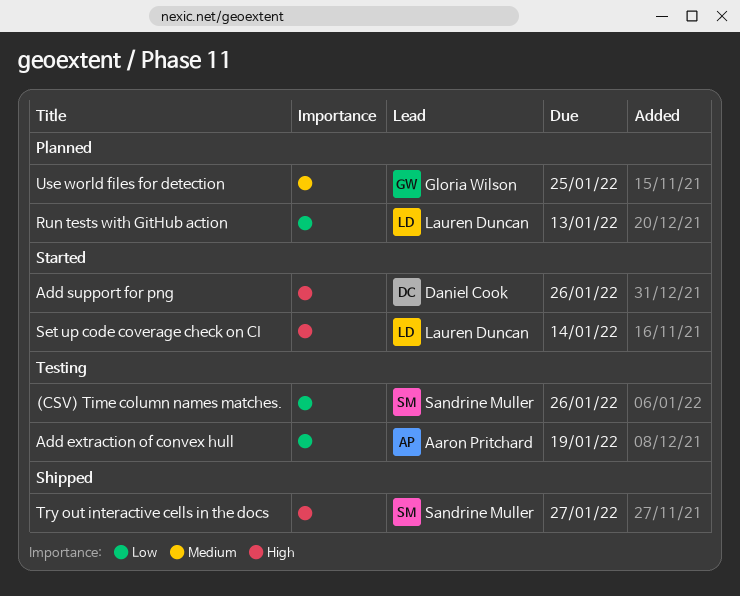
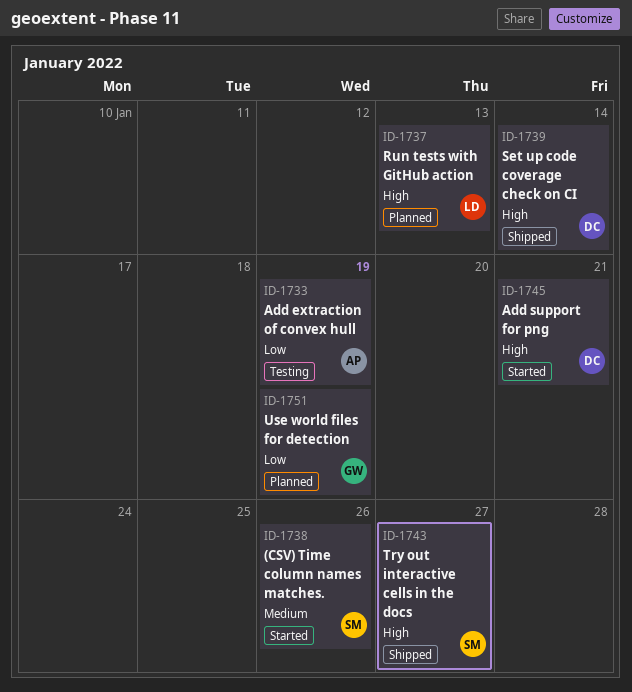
(CSV) Time column names matches., status: Testing -> Started
(CSV) Time column names matches., priority: Low -> Medium
Add support for png, due: Jan 26 -> Jan 21
Run tests with GitHub action, priority: Low -> High
Set up code coverage check on CI, status: Started -> Shipped
Set up code coverage check on CI, owner: Lauren Duncan -> Daniel Cook
Use world files for detection, priority: Medium -> Low
Use world files for detection, due: Jan 25 -> Jan 19

